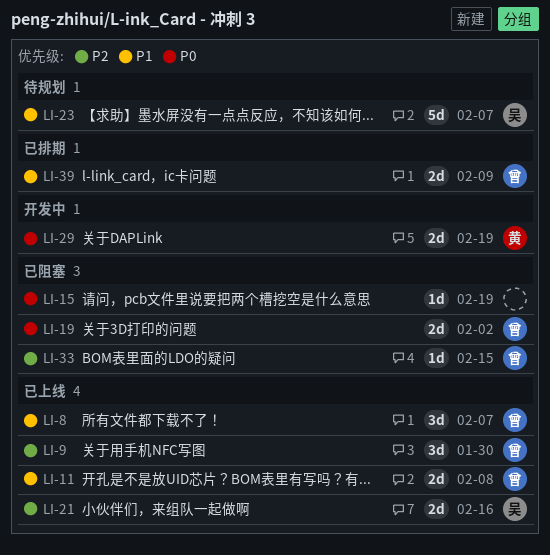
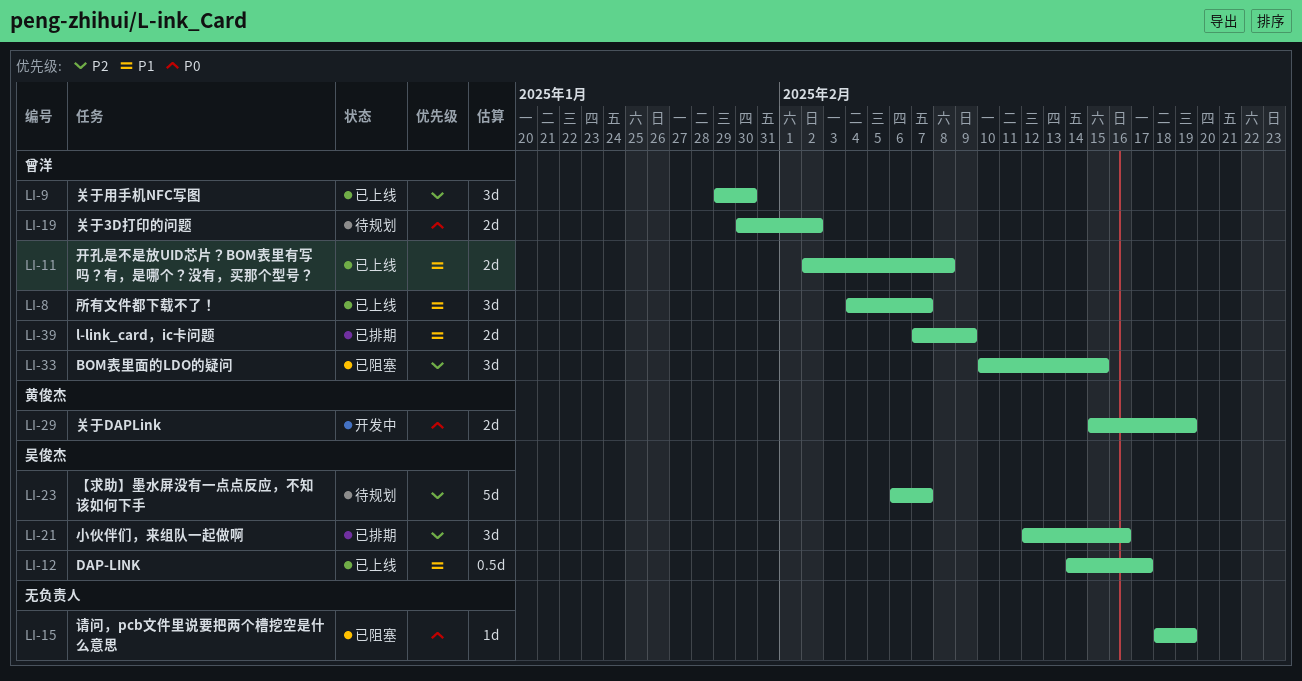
LI-12: none -> present
LI-19, status: 已阻塞 -> 待规划
LI-21, status: 已上线 -> 已排期
LI-21, estimate: 2d -> 3d
LI-23, priority: P1 -> P2
LI-33, estimate: 1d -> 3d

